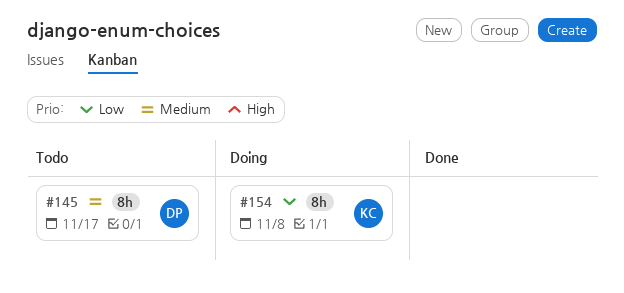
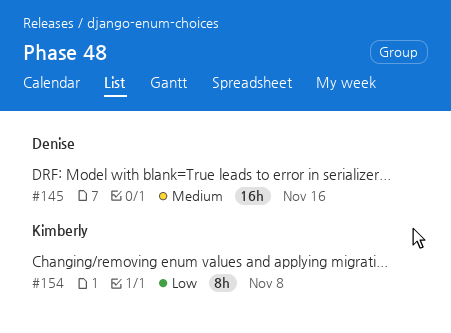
#145, estimate: 8h -> 16h
#145, due: Nov 17 -> Nov 16

